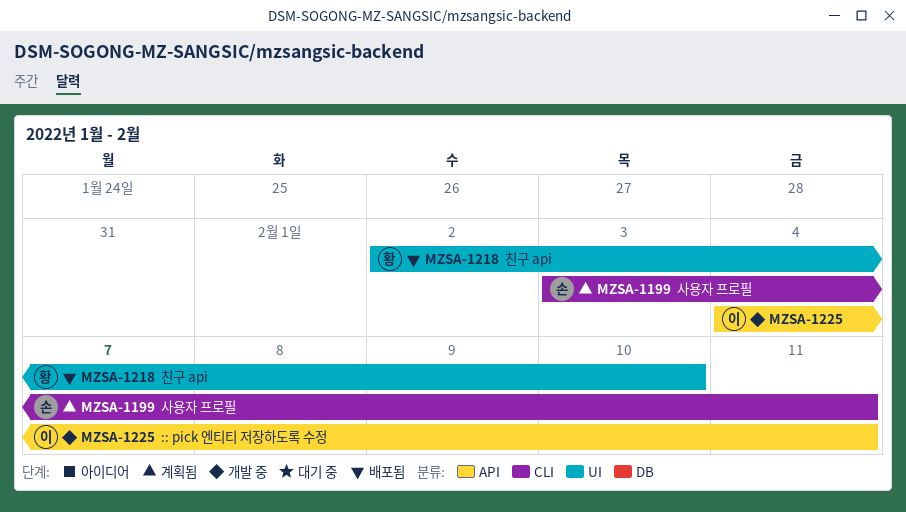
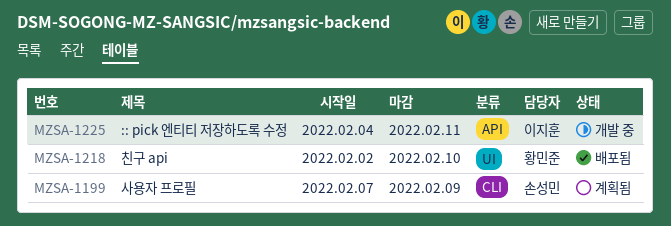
MZSA-1199, start: Feb 3 -> Feb 7
MZSA-1199, due: Feb 11 -> Feb 9

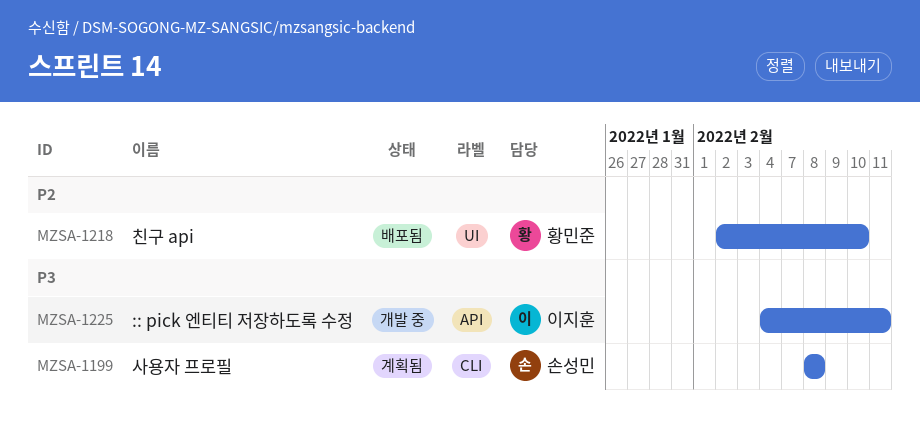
MZSA-1199, start: Feb 7 -> Feb 8
MZSA-1199, due: Feb 9 -> Feb 8

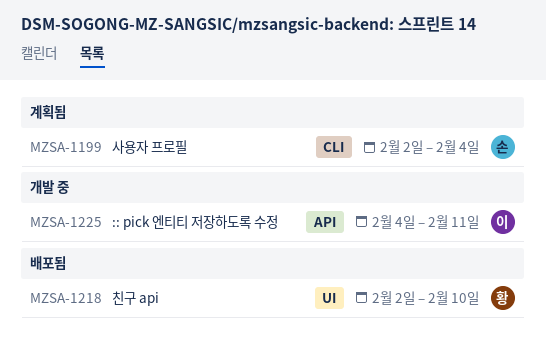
MZSA-1199, start: Feb 8 -> Feb 2
MZSA-1199, due: Feb 8 -> Feb 4

